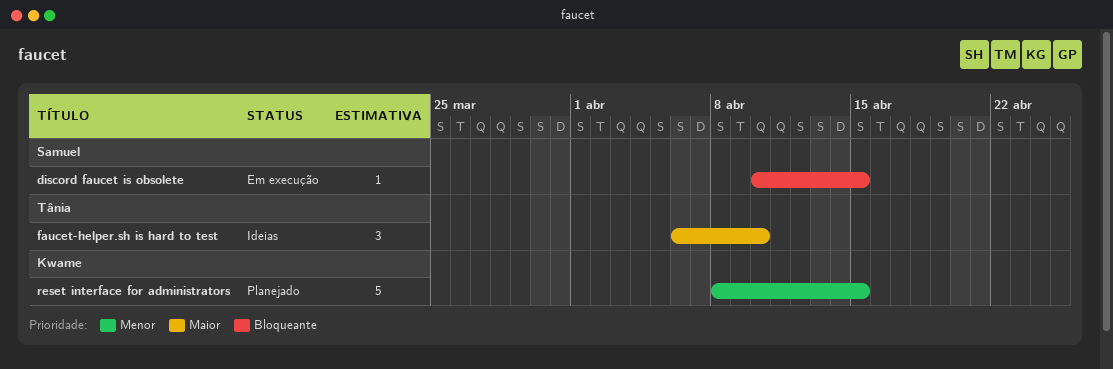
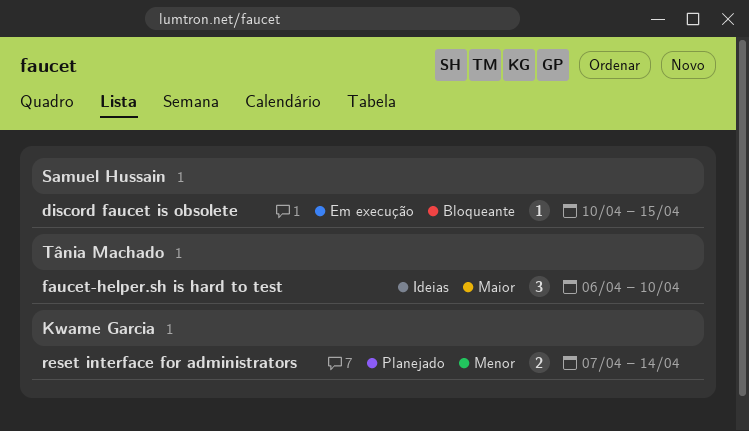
reset interface for administrators, estimate: 5 -> 2
reset interface for administrators, start: Apr 8 -> Apr 7
reset interface for administrators, due: Apr 15 -> Apr 14

